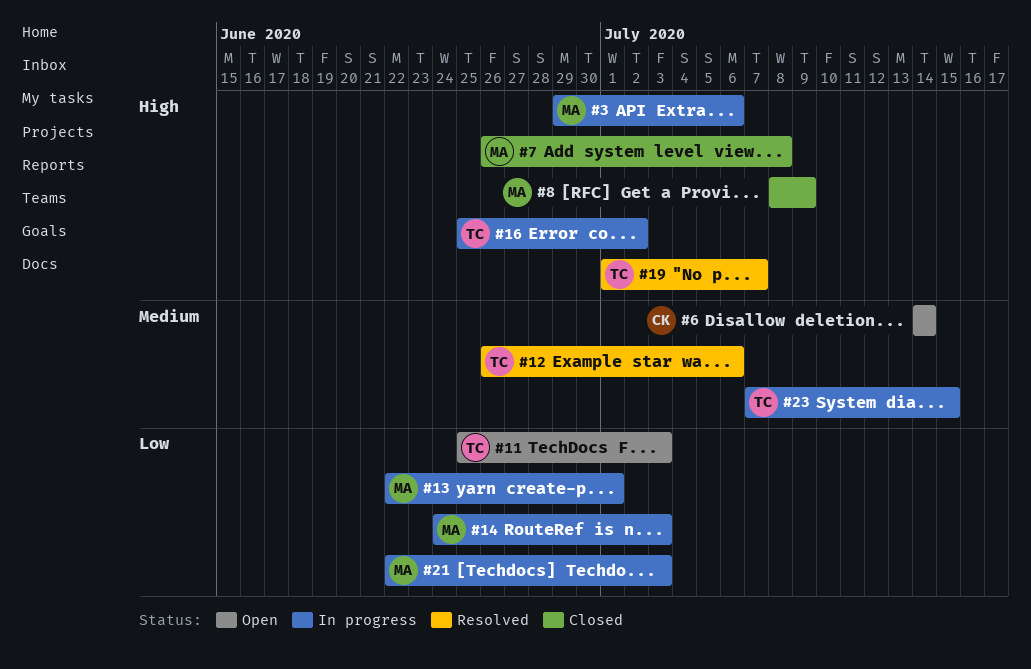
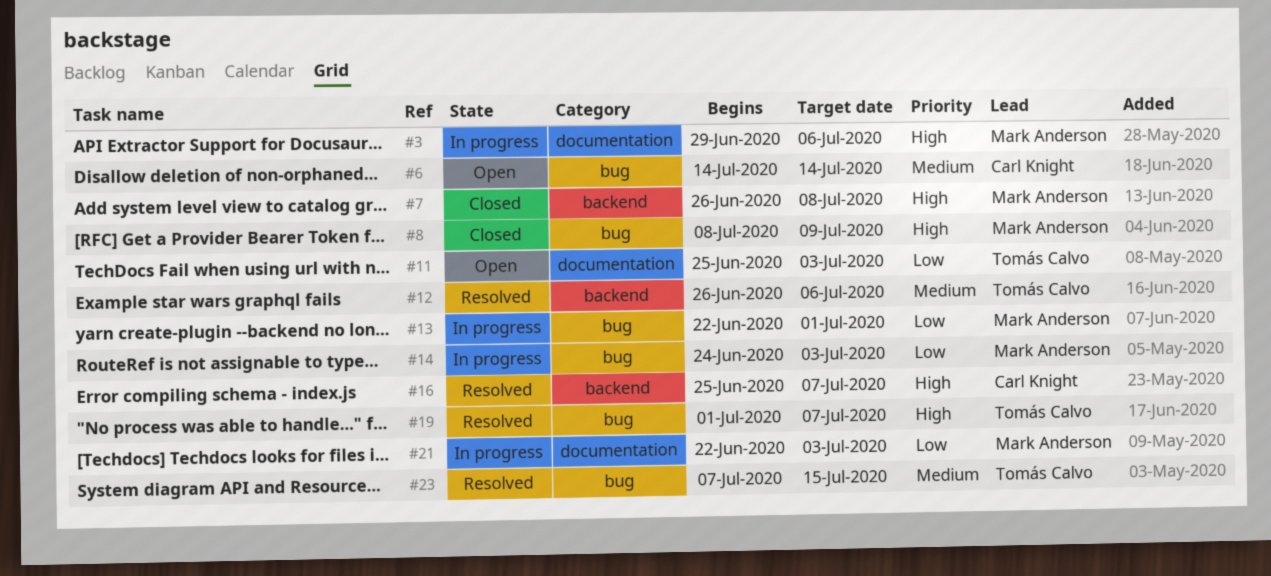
#16, status: In progress -> Resolved
#16, owner: Tomás Calvo -> Carl Knight
#16, due: Jul 2 -> Jul 7
#23, status: In progress -> Resolved

